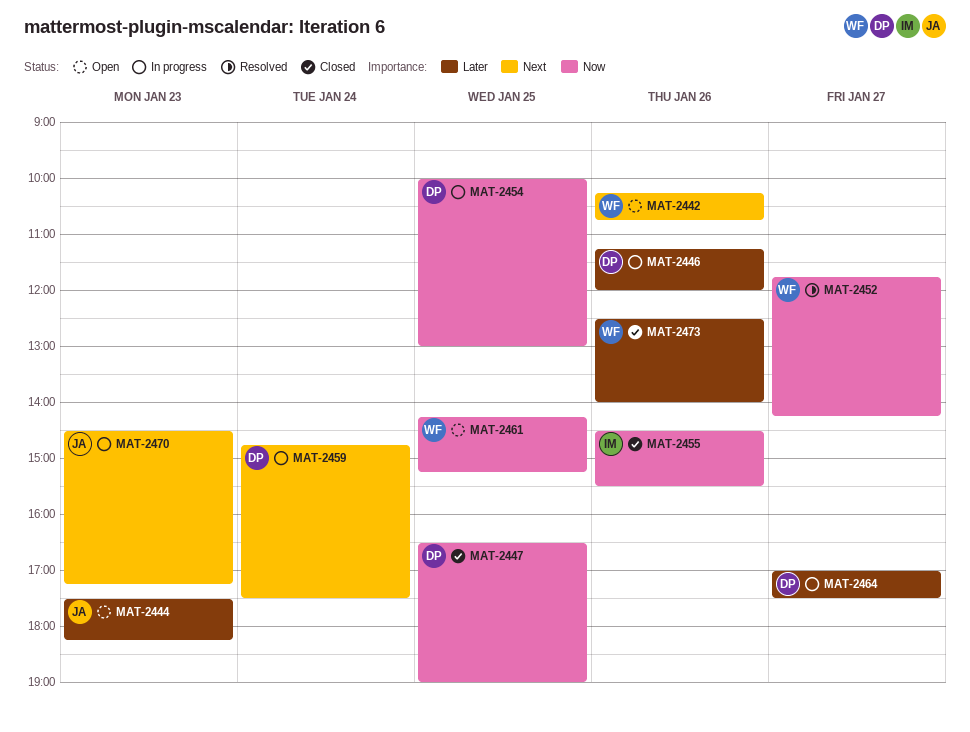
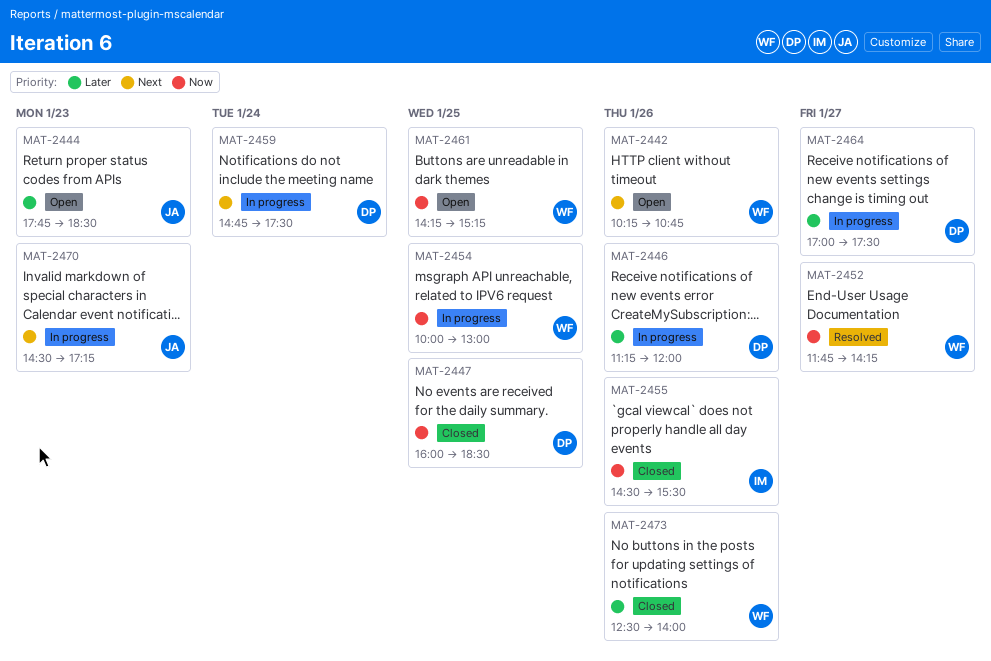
MAT-2444, begins: 17:30 -> 17:45
MAT-2444, ends: 18:15 -> 18:30
MAT-2447, begins: 16:30 -> 16:00
MAT-2447, ends: 19:00 -> 18:30
MAT-2454, owner: DP -> WF

